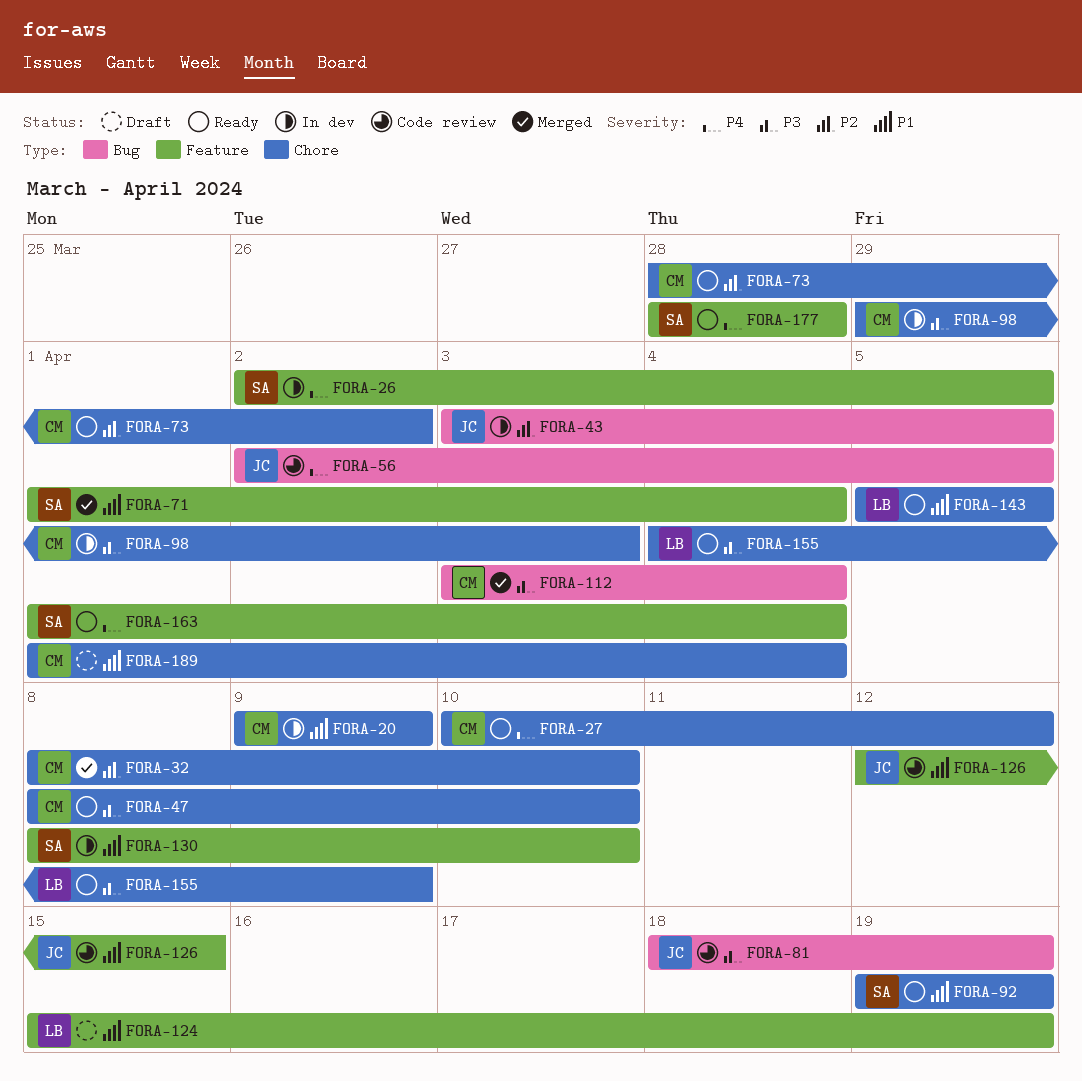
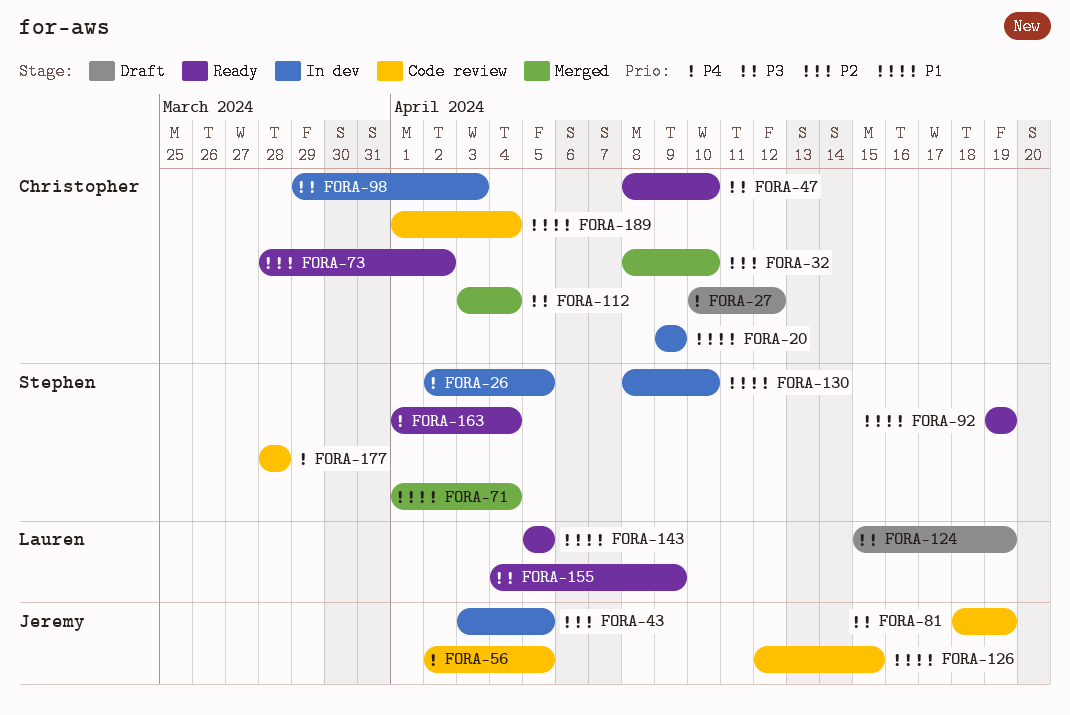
FORA-27, status: Ready -> Draft
FORA-124, priority: P1 -> P3
FORA-177, status: Ready -> Code review
FORA-189, status: Draft -> Code review

